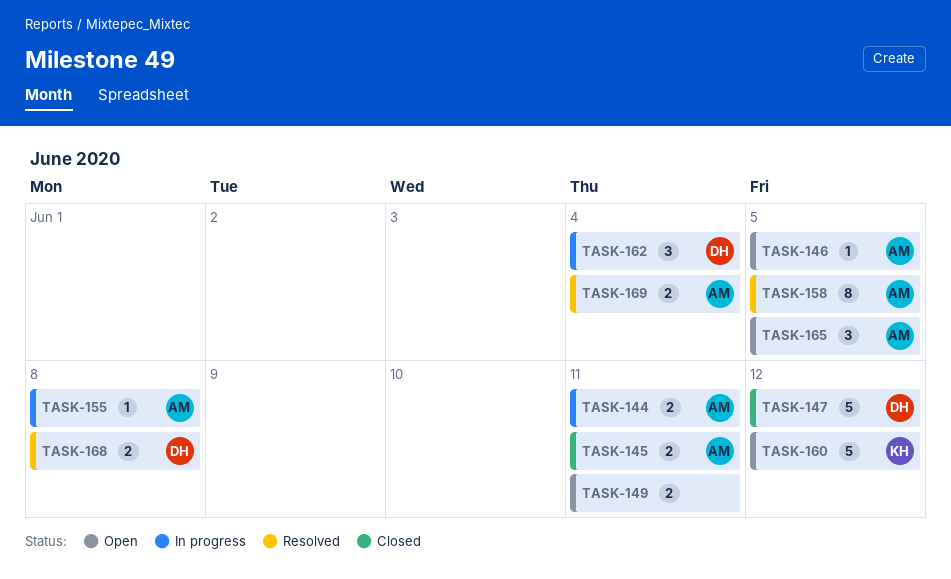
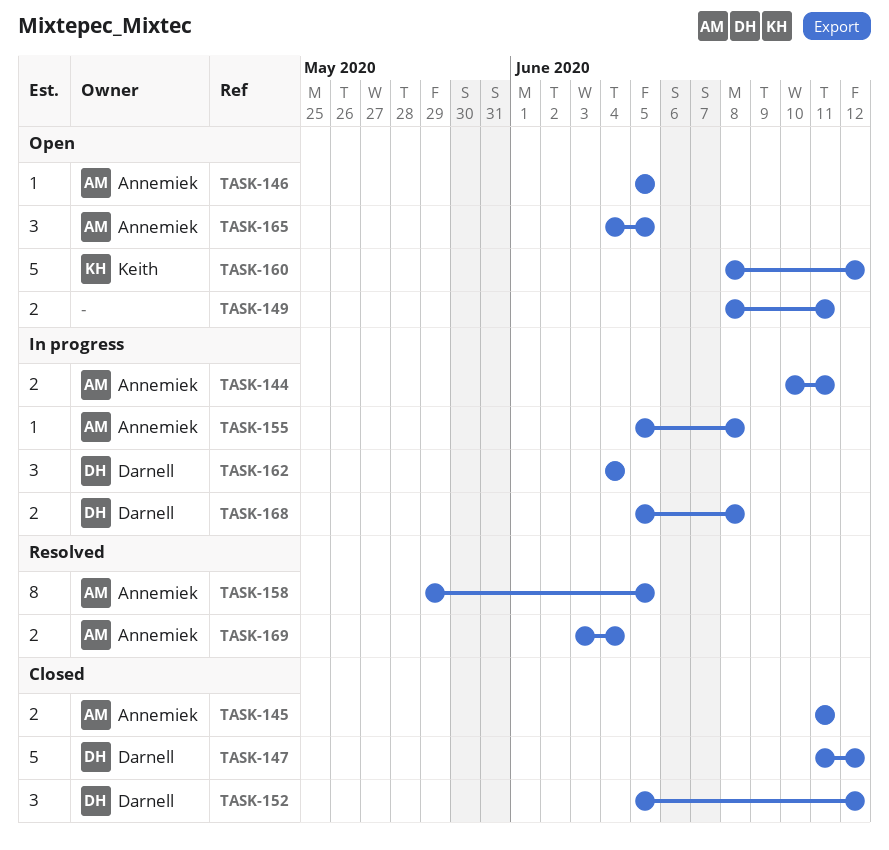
TASK-152: none -> present
TASK-168, status: Resolved -> In progress

